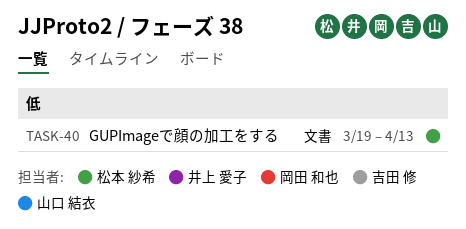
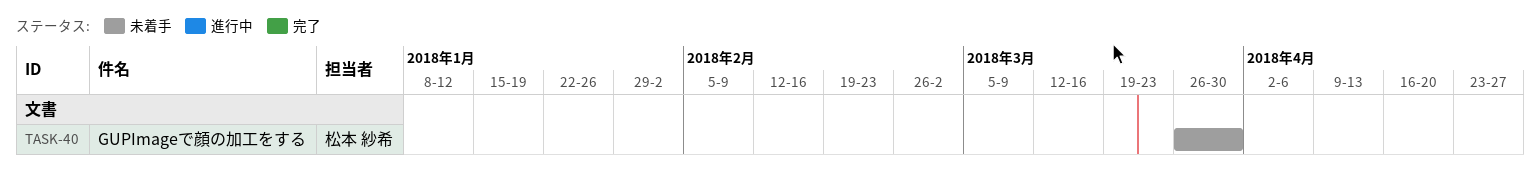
TASK-40, start: Mar 19 -> Mar 26
TASK-40, due: Apr 13 -> Mar 30

